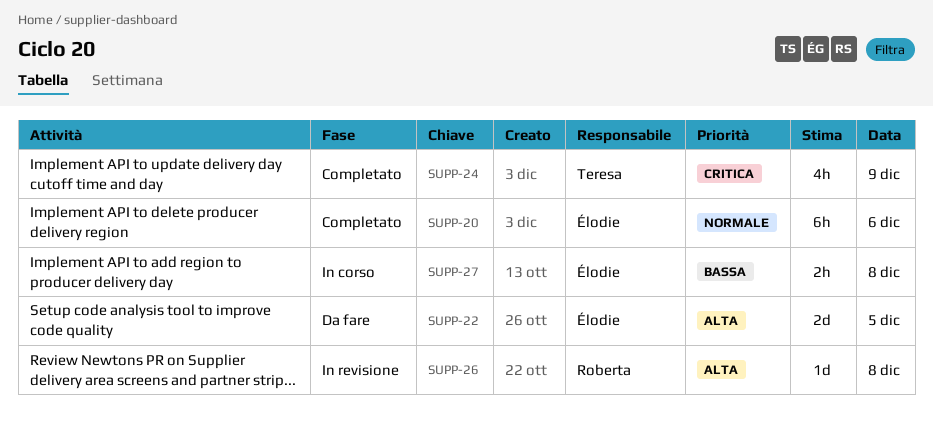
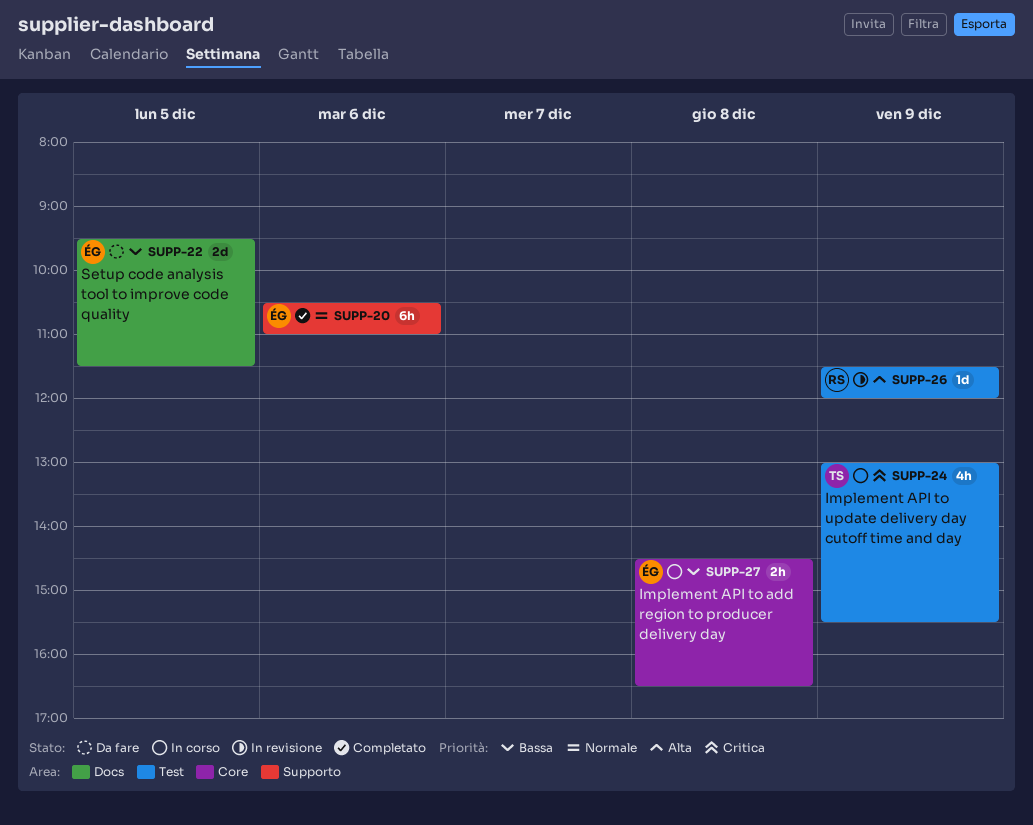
SUPP-22, priority: Alta -> Bassa
SUPP-24, status: Completato -> In corso
SUPP-26, day: Dec 8 -> Dec 9

